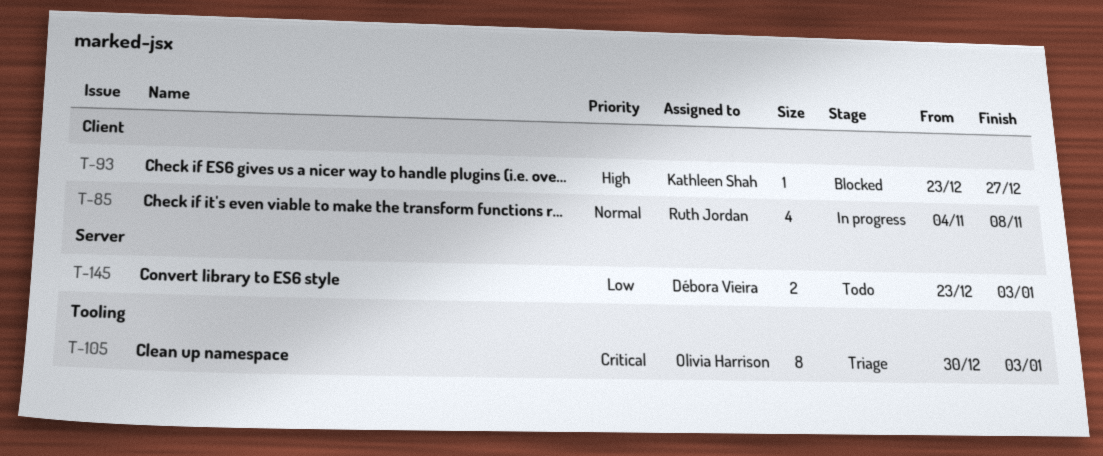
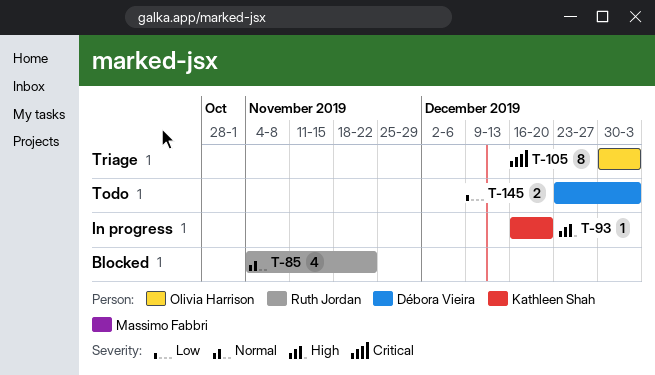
T-85, status: In progress -> Blocked
T-85, due: Nov 8 -> Nov 22
T-93, status: Blocked -> In progress
T-93, start: Dec 23 -> Dec 16
T-93, due: Dec 27 -> Dec 20

